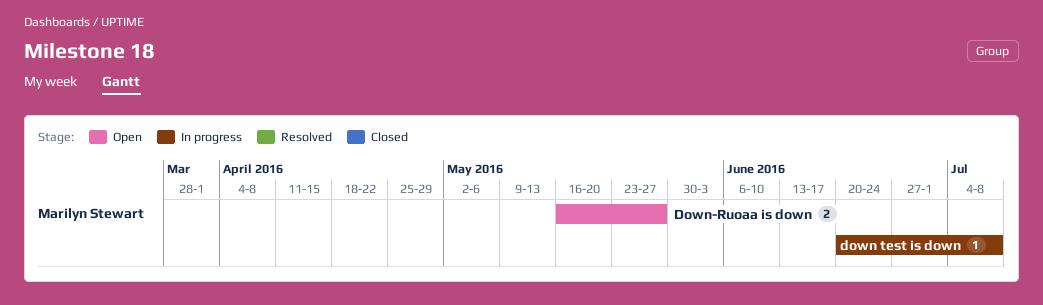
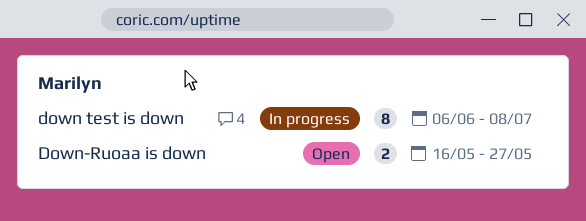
down test is down, estimate: 1 -> 8
down test is down, start: Jun 20 -> Jun 6

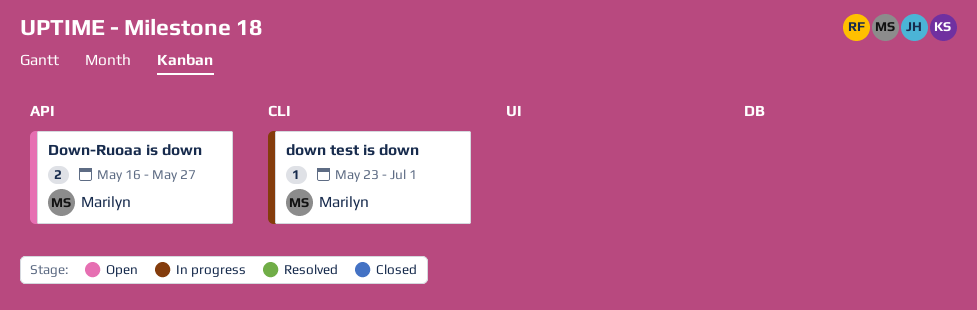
down test is down, estimate: 8 -> 1
down test is down, start: Jun 6 -> May 23
down test is down, due: Jul 8 -> Jul 1

